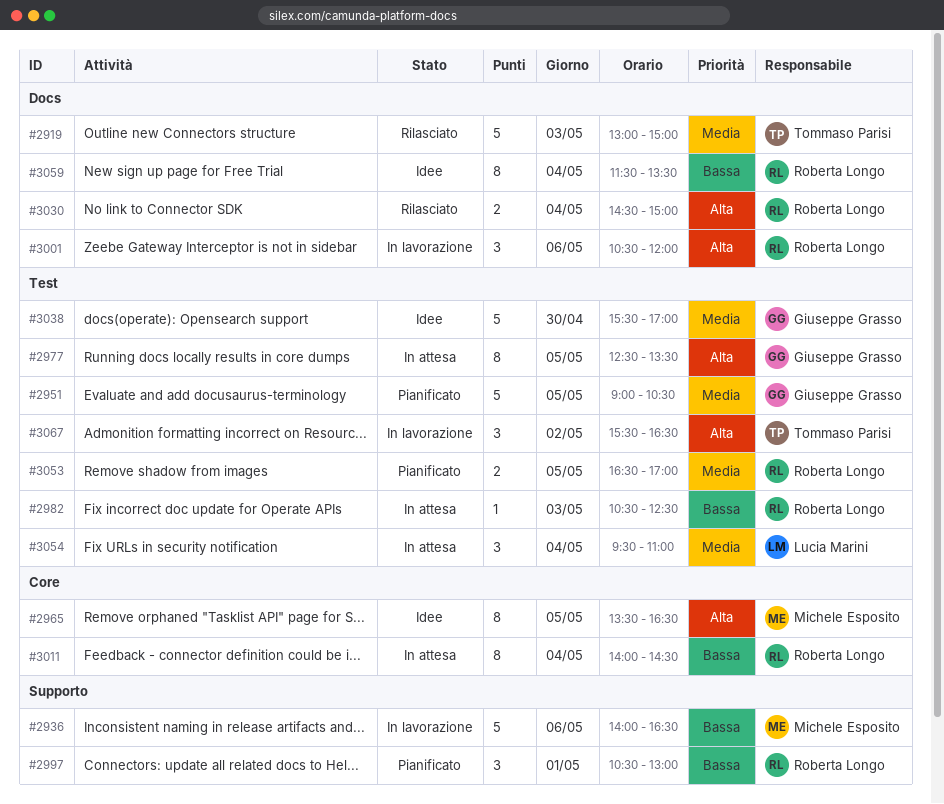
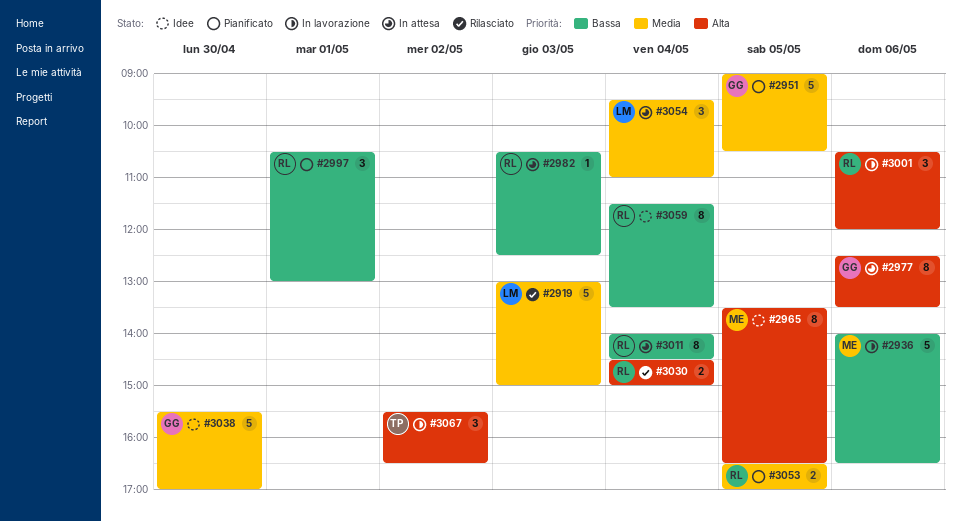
#2919, owner: Tommaso Parisi -> Lucia Marini
#2977, day: May 5 -> May 6

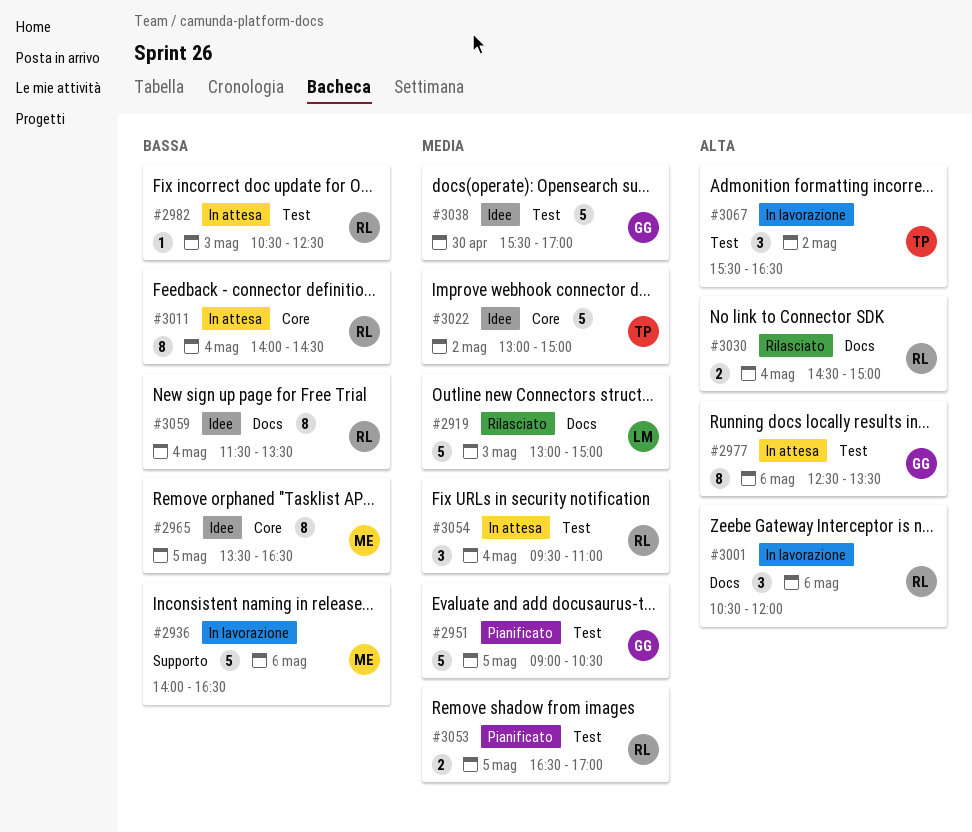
#2965, priority: Alta -> Bassa
#2997: present -> none
#3022: none -> present
#3054, owner: LM -> RL

